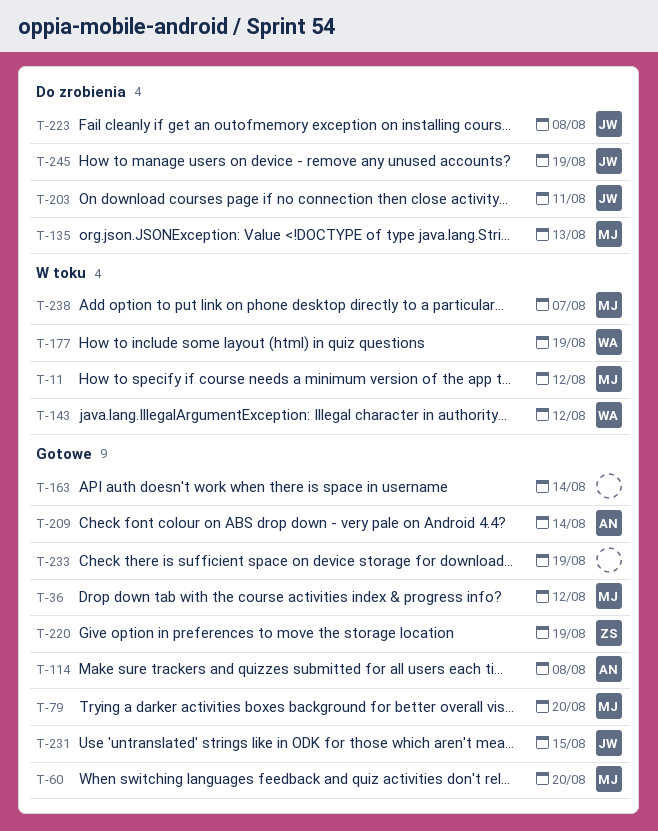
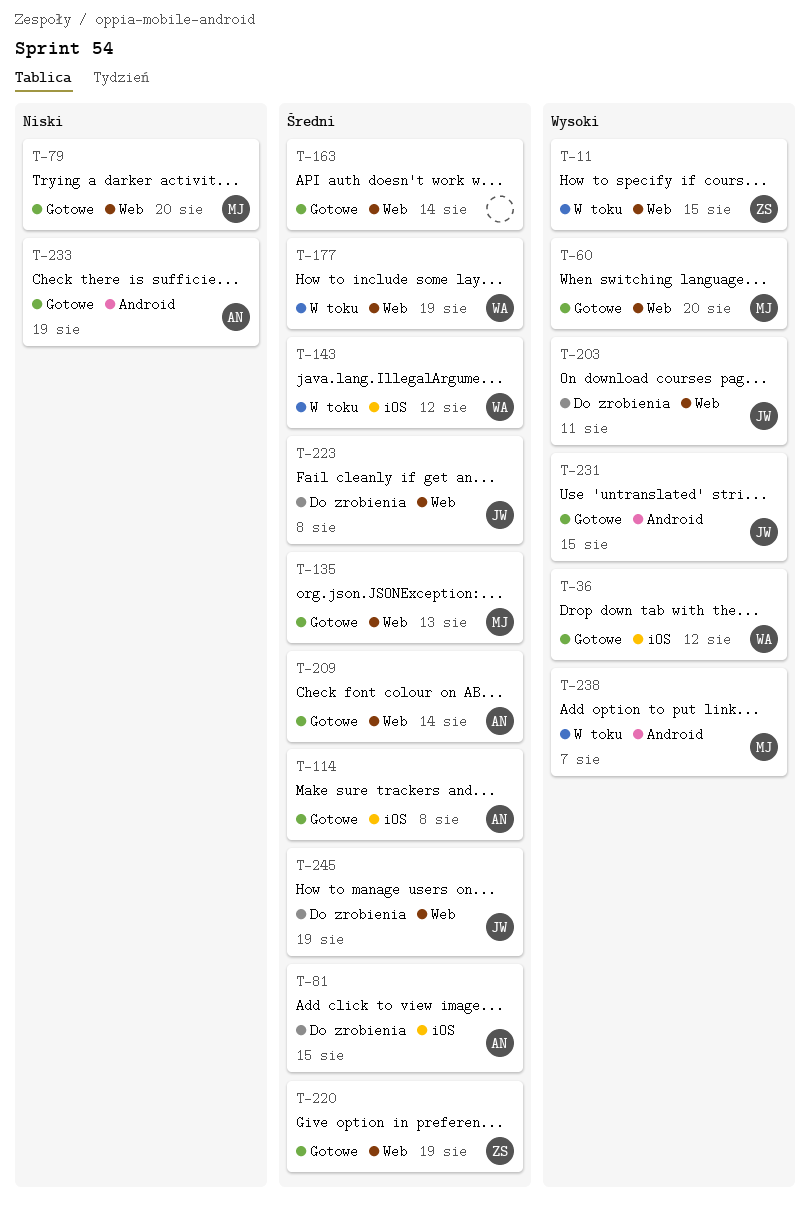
T-11, owner: MJ -> ZS
T-11, due: Aug 12 -> Aug 15
T-36, owner: MJ -> WA
T-81: none -> present
T-135, status: Do zrobienia -> Gotowe
T-233, owner: none -> AN

